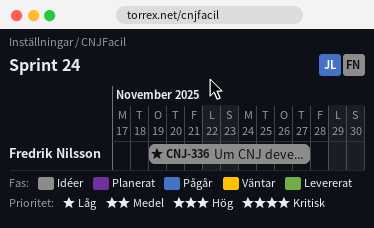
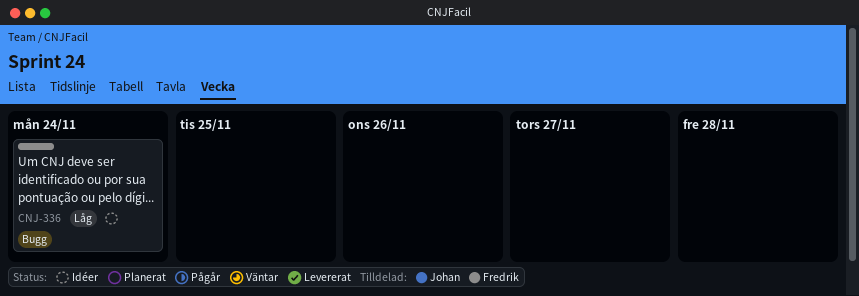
CNJ-336, due: Nov 27 -> Nov 24

